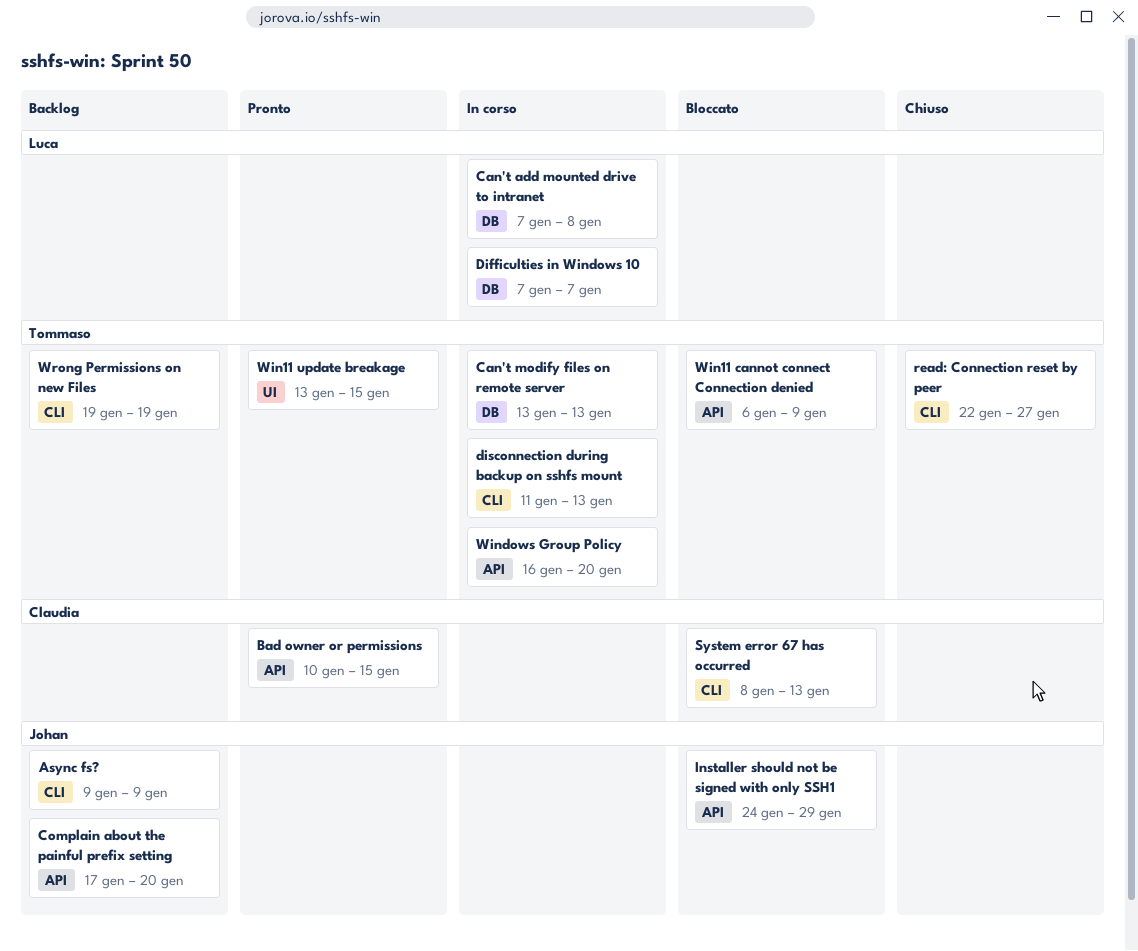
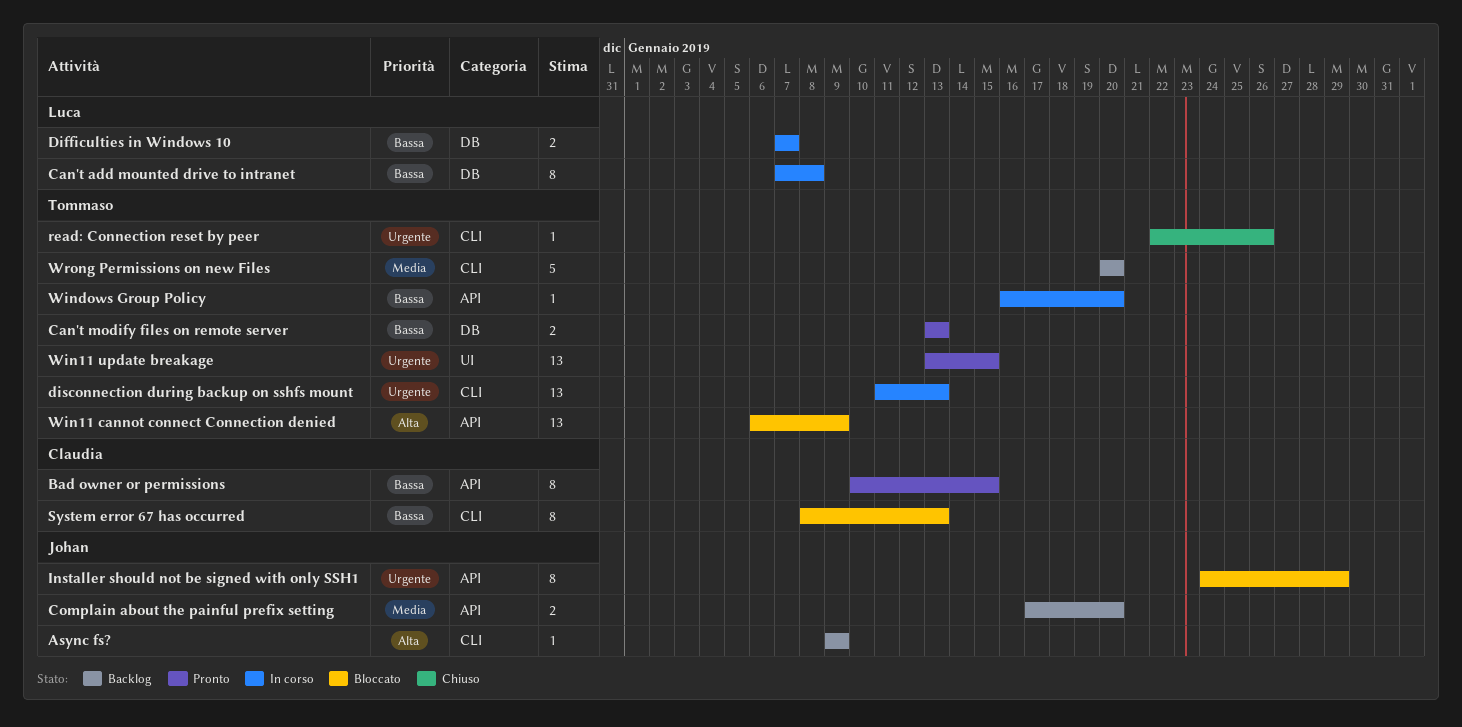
Can't modify files on remote server, status: In corso -> Pronto
read: Connection reset by peer, due: Jan 27 -> Jan 26
Wrong Permissions on new Files, start: Jan 19 -> Jan 20
Wrong Permissions on new Files, due: Jan 19 -> Jan 20

